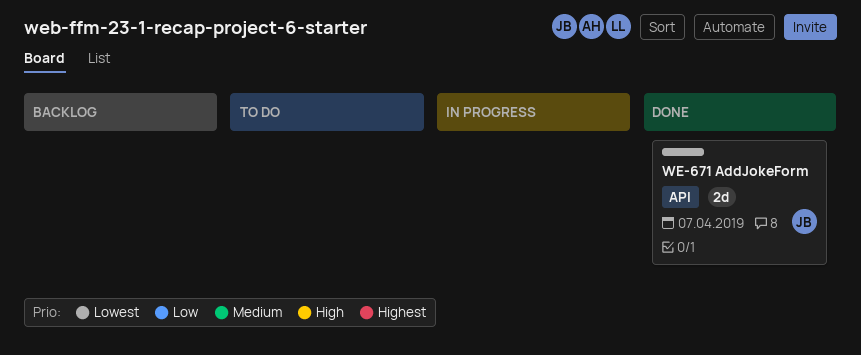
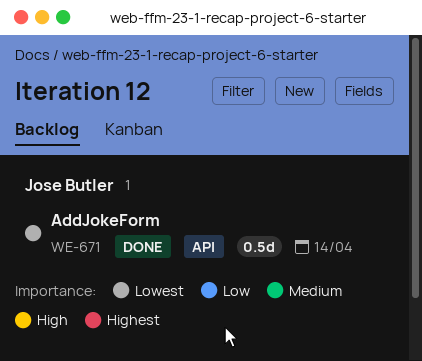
WE-671, estimate: 2d -> 0.5d
WE-671, due: Apr 7 -> Apr 14

